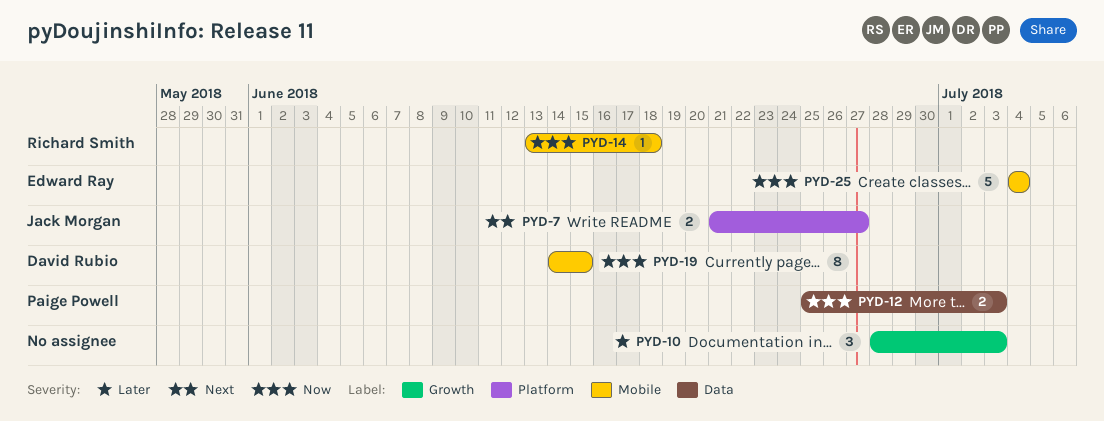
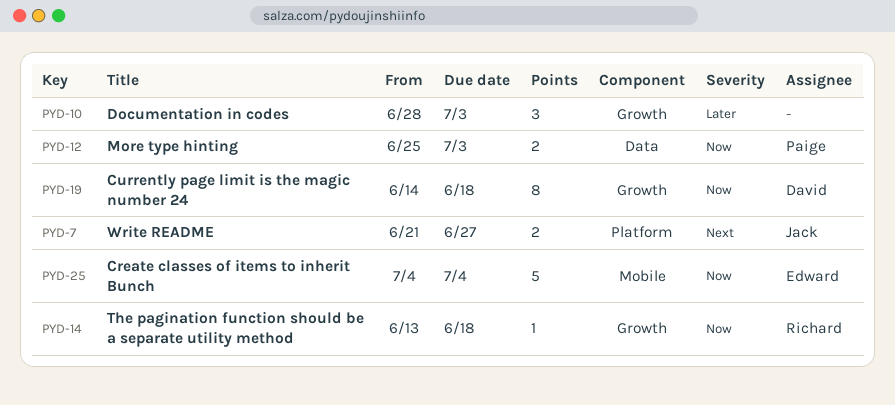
PYD-14, label: Mobile -> Growth
PYD-19, label: Mobile -> Growth
PYD-19, due: Jun 15 -> Jun 18

